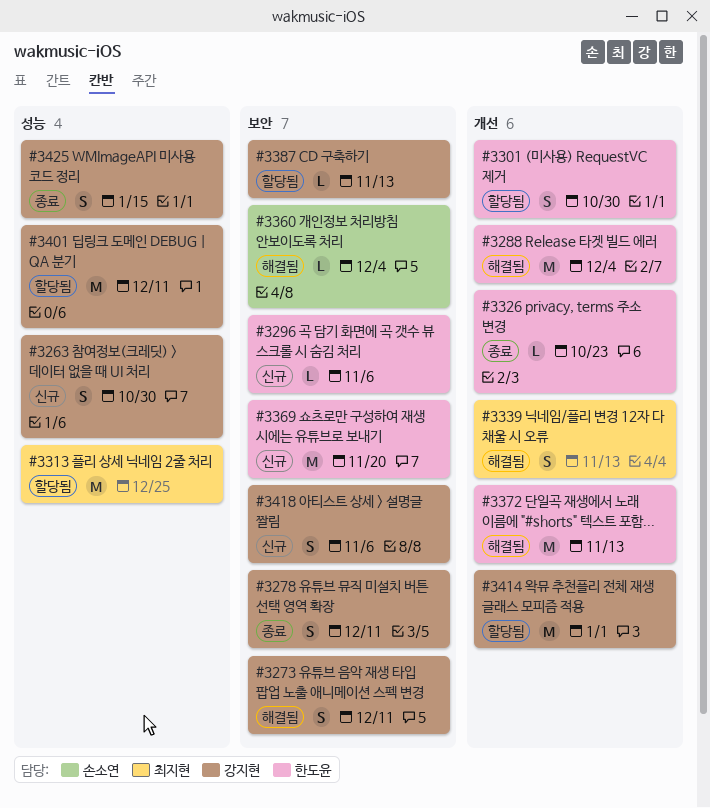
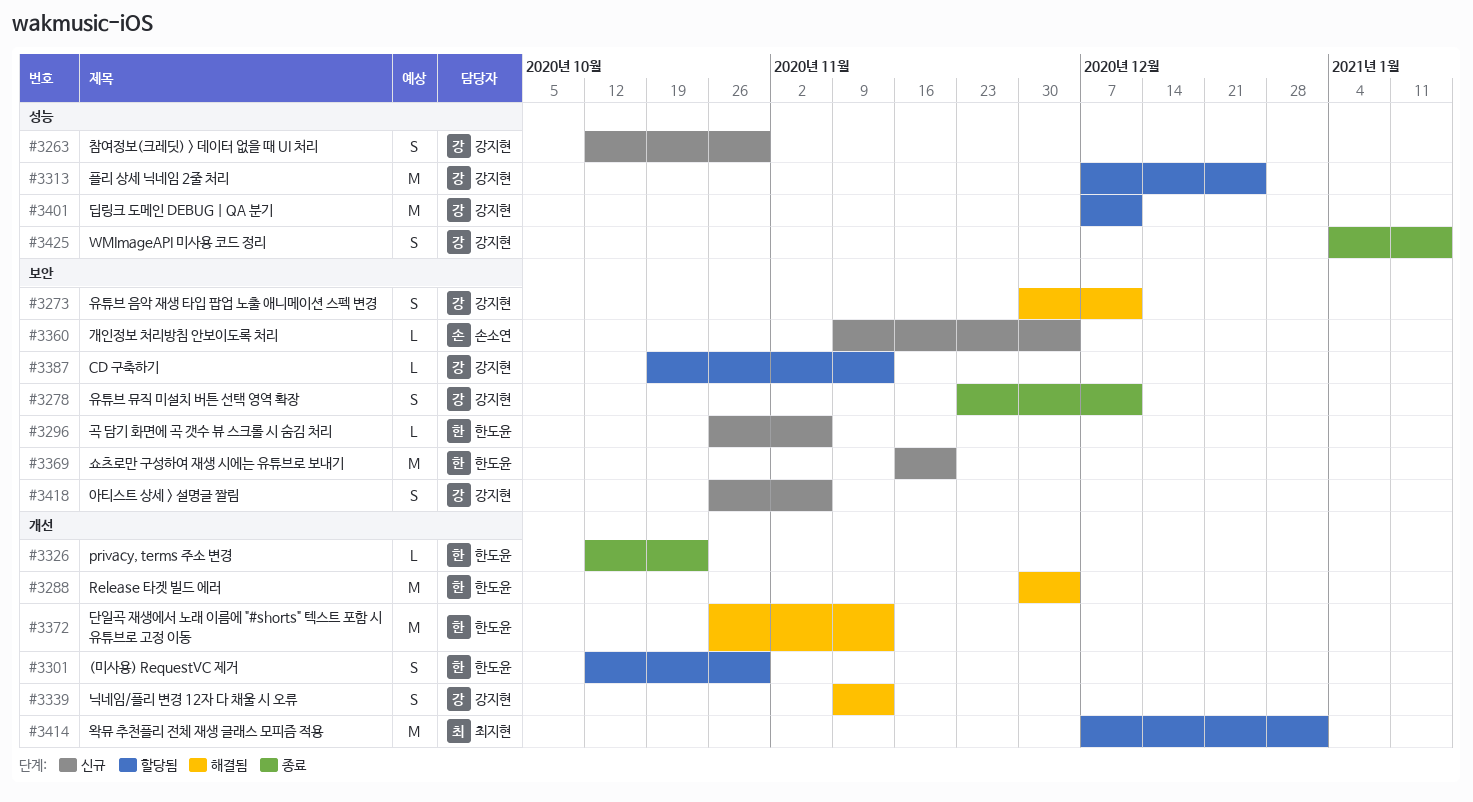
#3313, owner: 최지현 -> 강지현
#3339, owner: 최지현 -> 강지현
#3360, status: 해결됨 -> 신규
#3414, owner: 강지현 -> 최지현

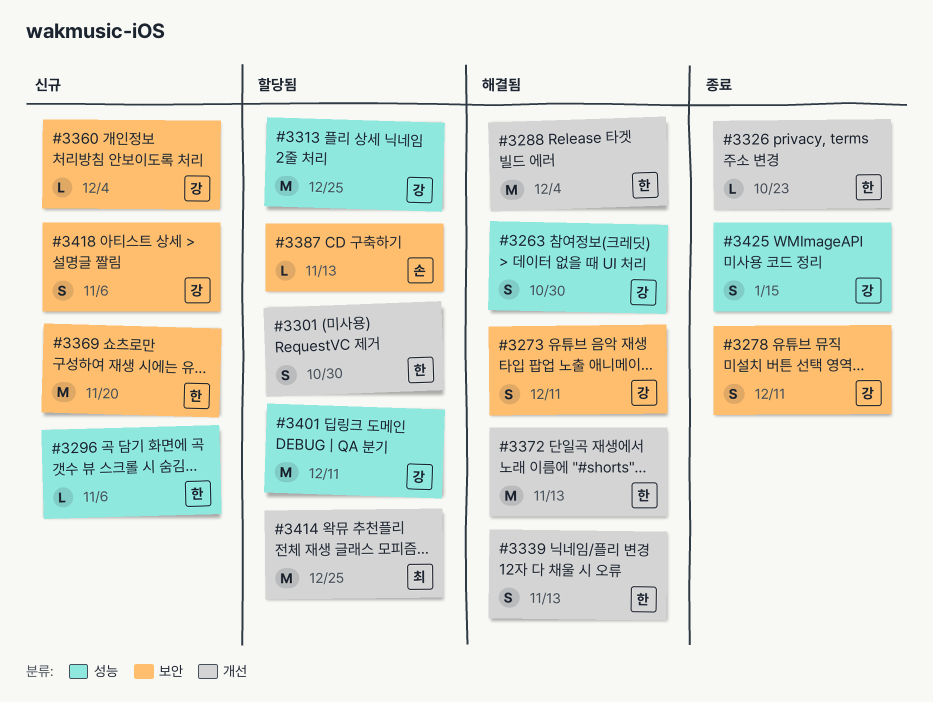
#3263, status: 신규 -> 해결됨
#3296, label: 보안 -> 성능
#3339, owner: 강지현 -> 한도윤
#3360, owner: 손소연 -> 강지현
#3387, owner: 강지현 -> 손소연
#3414, due: Jan 1 -> Dec 25

